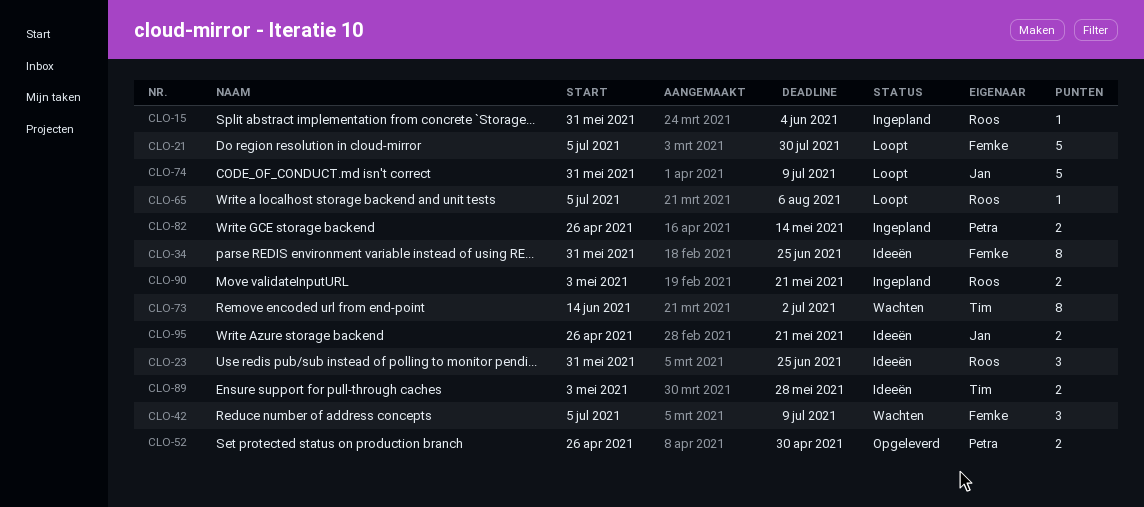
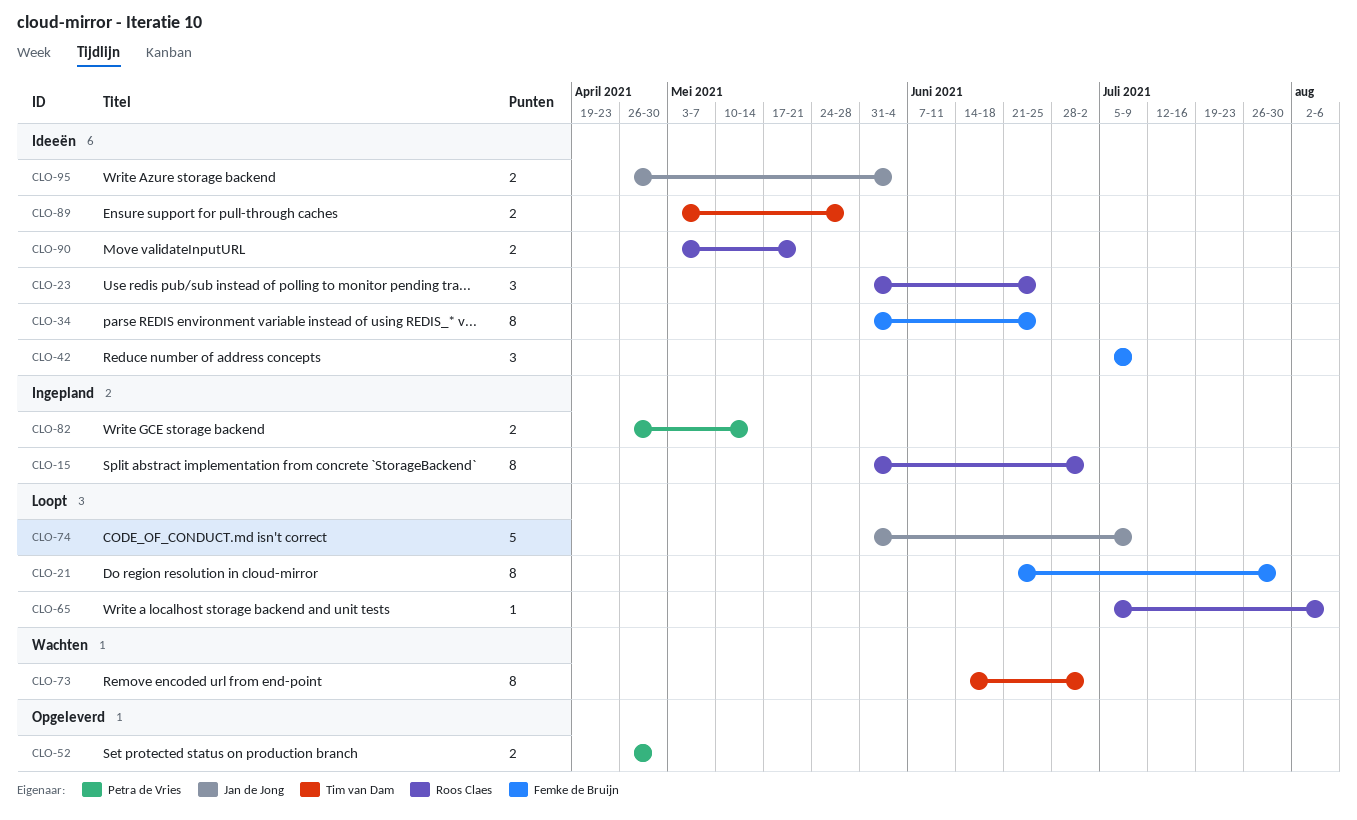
CLO-15, estimate: 1 -> 8
CLO-15, due: Jun 4 -> Jul 2
CLO-21, estimate: 5 -> 8
CLO-21, start: Jul 5 -> Jun 21
CLO-42, status: Wachten -> Ideeën
CLO-90, status: Ingepland -> Ideeën
CLO-95, due: May 21 -> Jun 4

